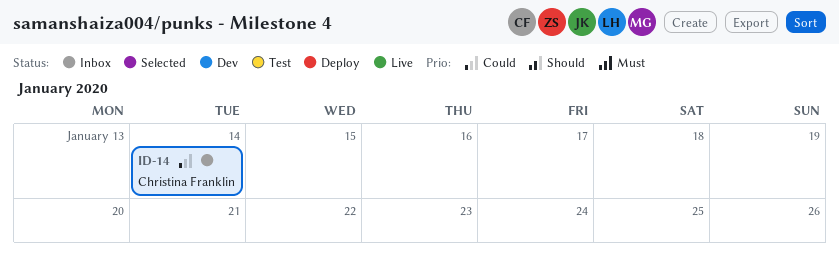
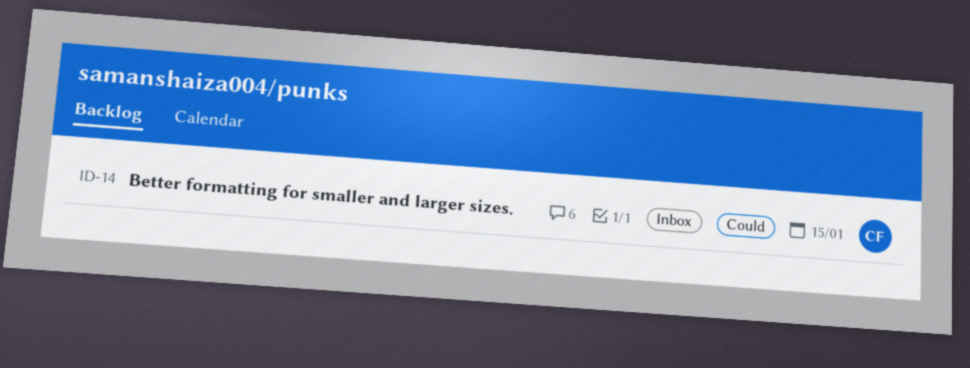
ID-14, due: Jan 14 -> Jan 15

